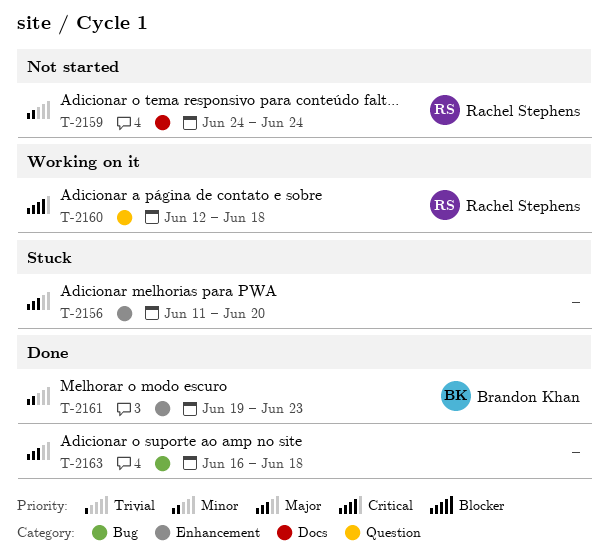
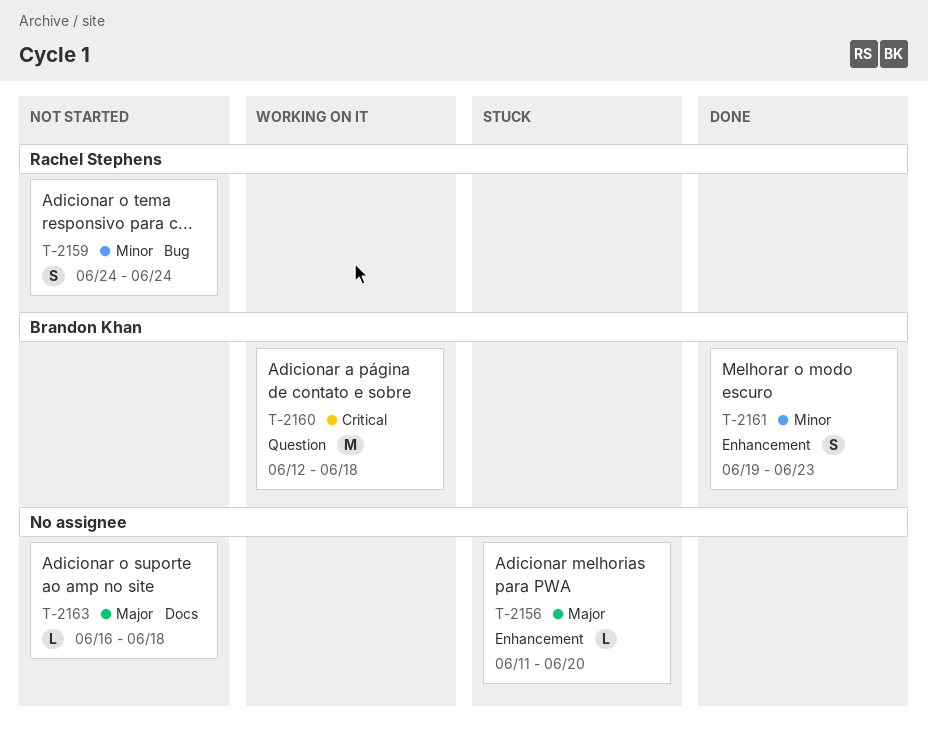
T-2159, label: Docs -> Bug
T-2160, owner: Rachel Stephens -> Brandon Khan
T-2163, status: Done -> Not started
T-2163, label: Bug -> Docs

